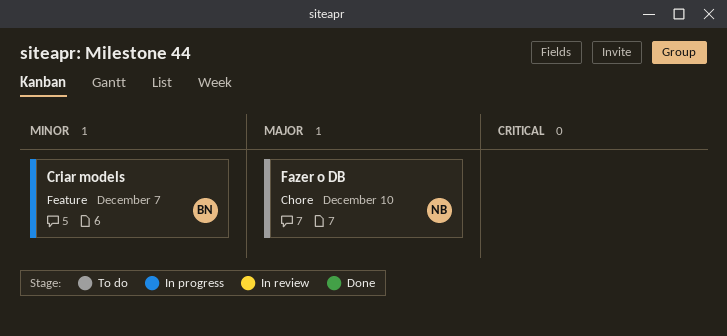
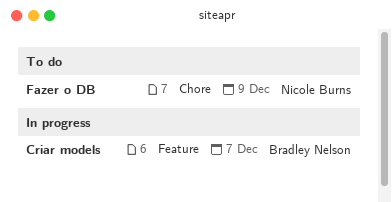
Fazer o DB, due: Dec 10 -> Dec 9

